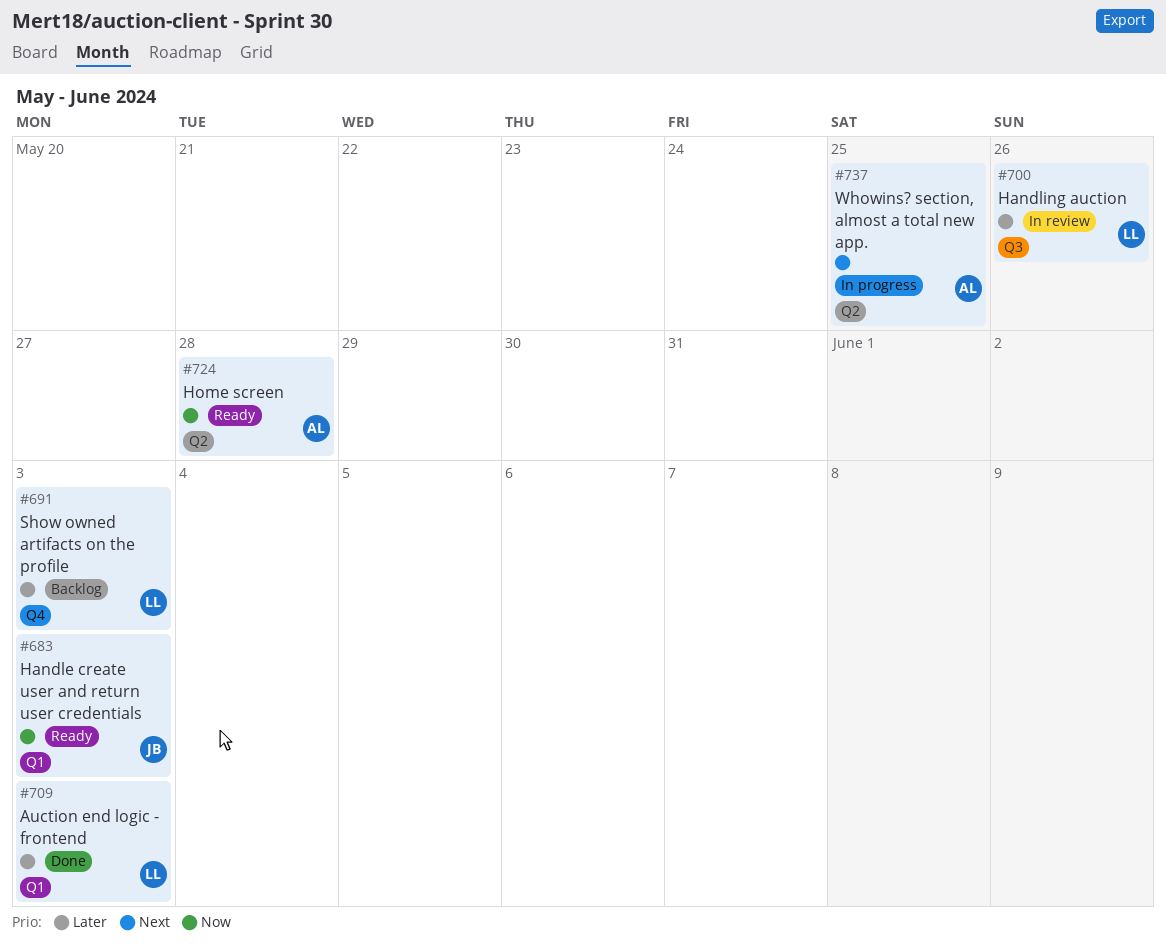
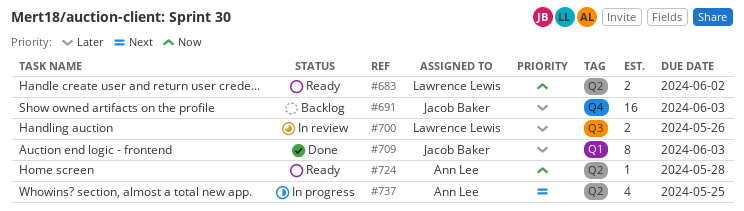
#683, owner: Jacob Baker -> Lawrence Lewis
#683, label: Q1 -> Q2
#683, due: Jun 3 -> Jun 2
#691, owner: Lawrence Lewis -> Jacob Baker
#709, owner: Lawrence Lewis -> Jacob Baker

